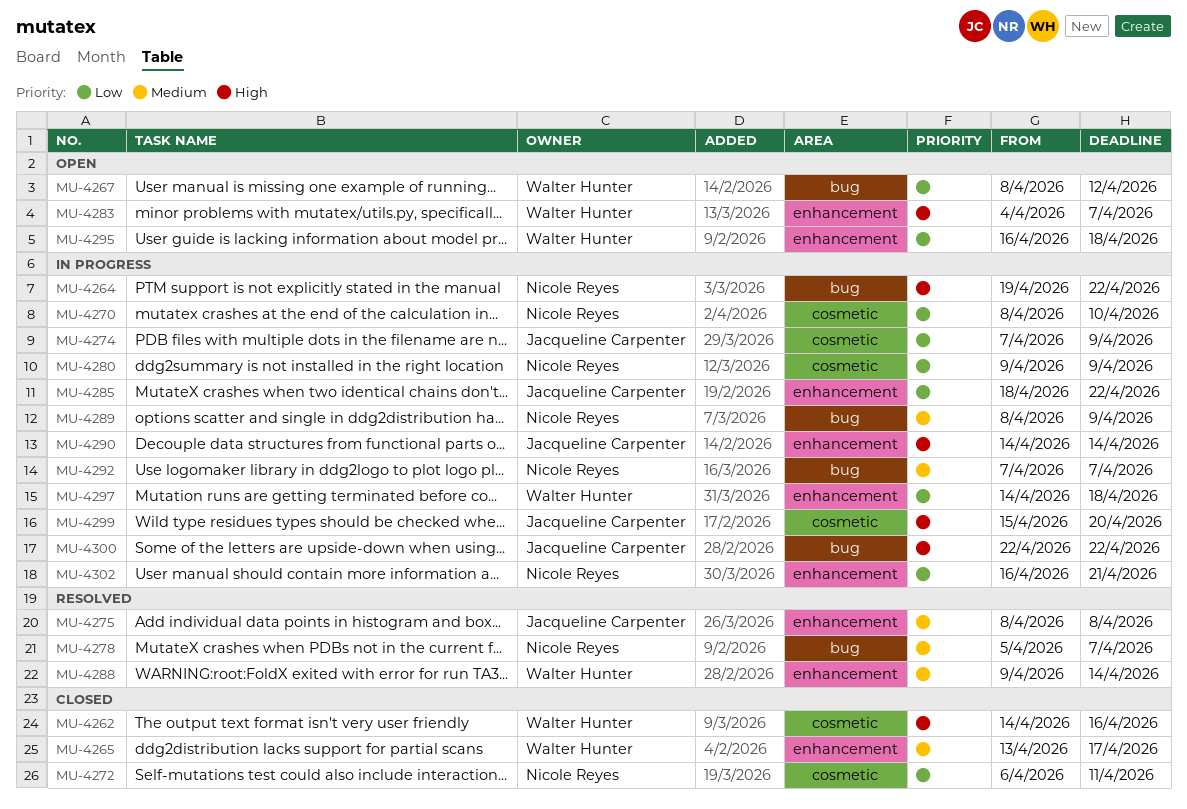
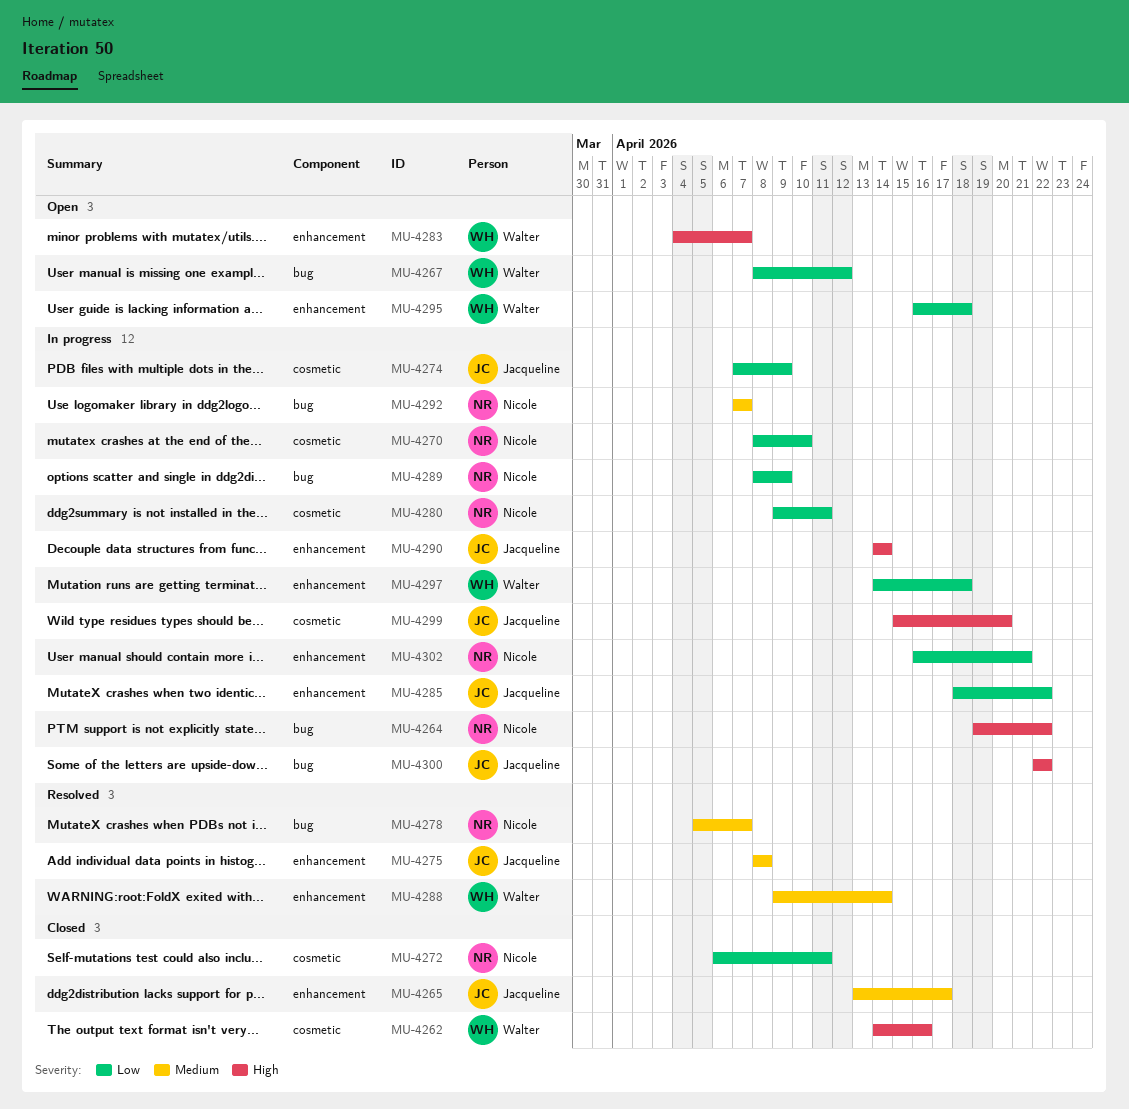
MU-4265, owner: Walter Hunter -> Jacqueline Carpenter
MU-4280, due: Apr 9 -> Apr 11
MU-4289, priority: Medium -> Low

